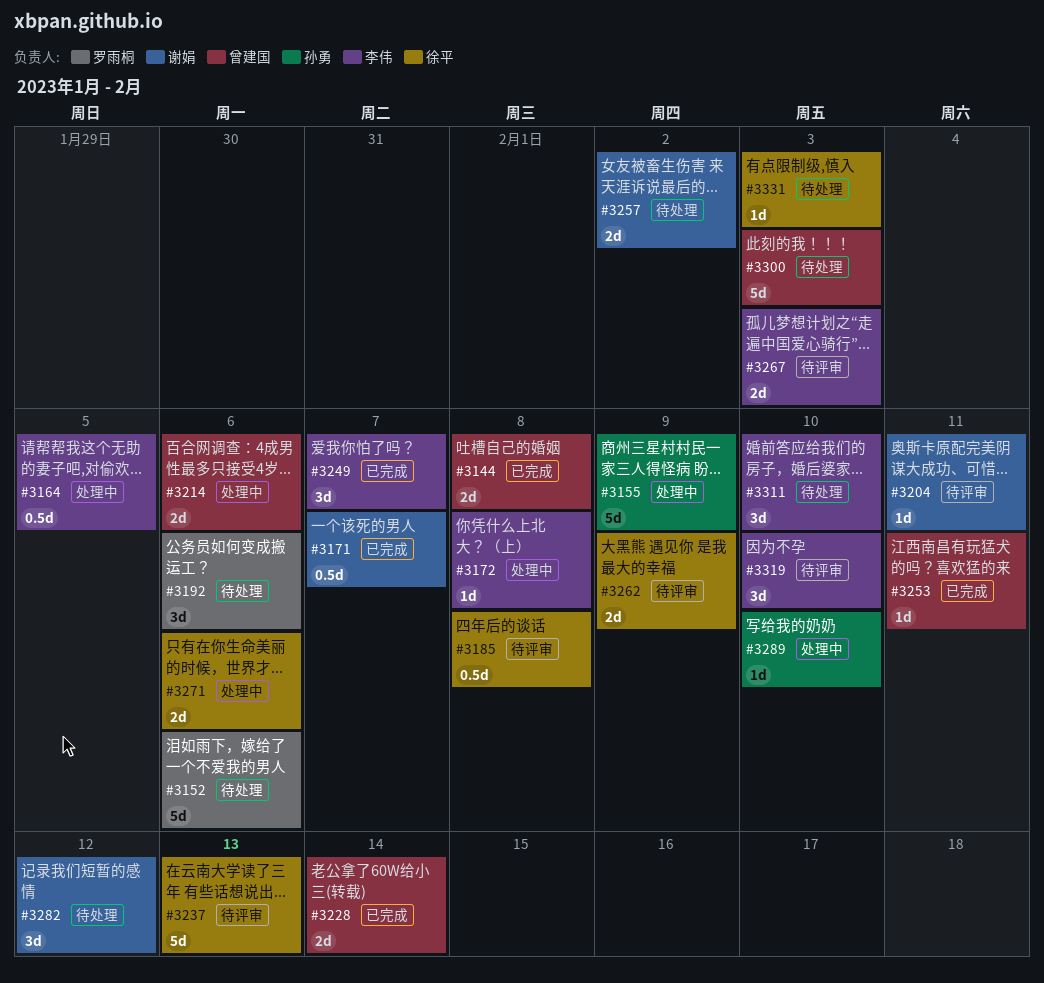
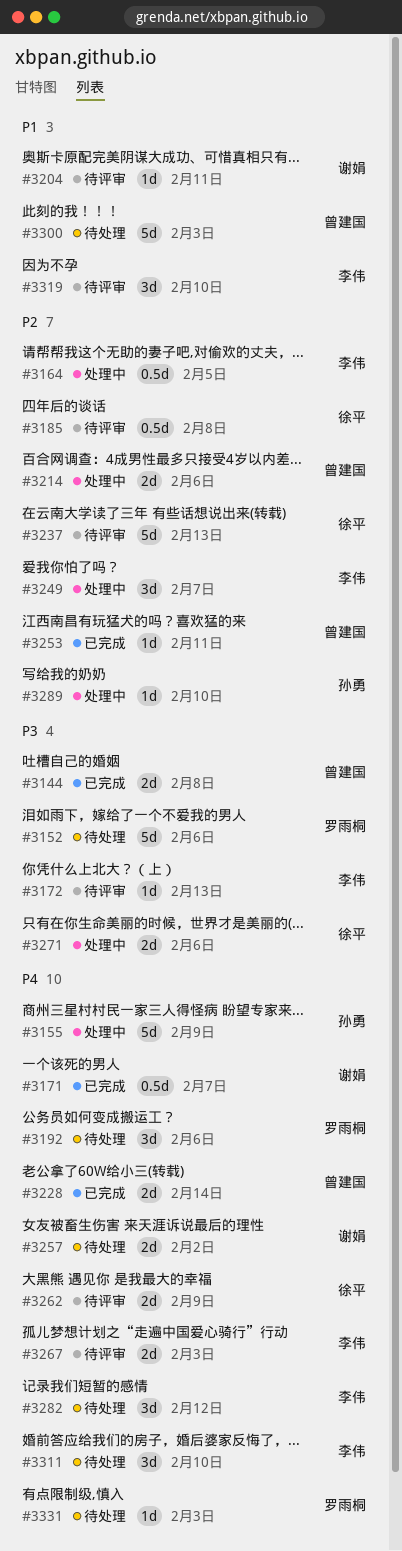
#3172, status: 处理中 -> 待评审
#3172, due: Feb 8 -> Feb 13
#3249, status: 已完成 -> 处理中
#3282, owner: 谢娟 -> 李伟
#3331, owner: 徐平 -> 罗雨桐

